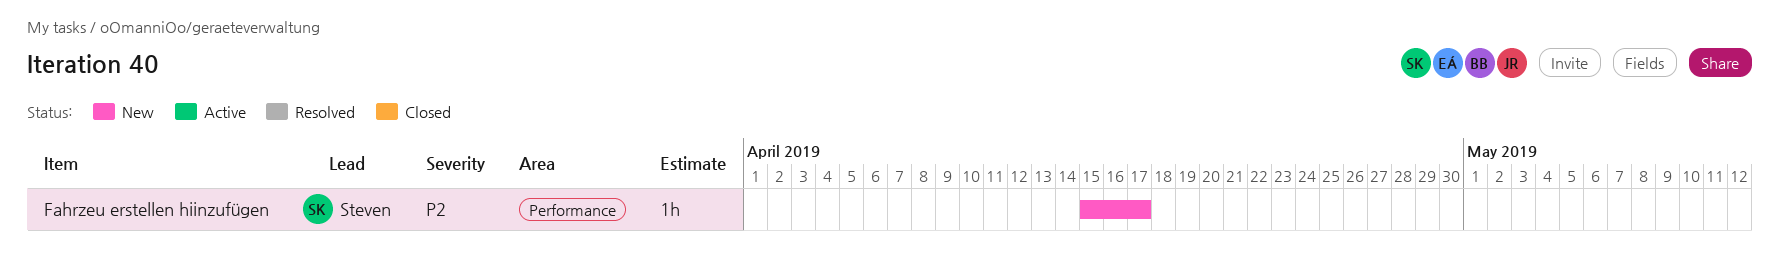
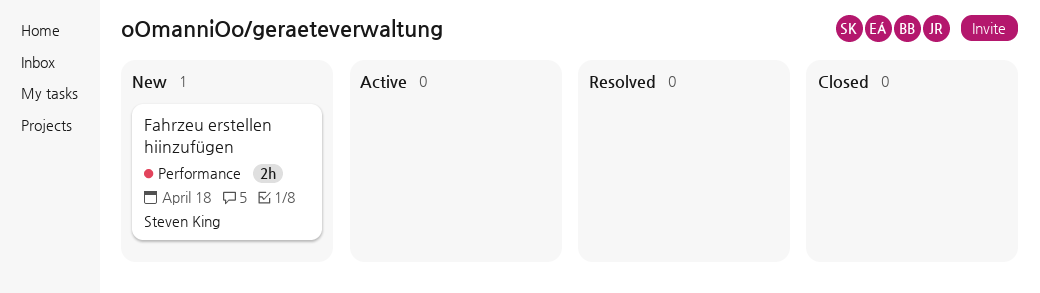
Fahrzeu erstellen hiinzufügen, estimate: 1h -> 2h
Fahrzeu erstellen hiinzufügen, due: Apr 17 -> Apr 18

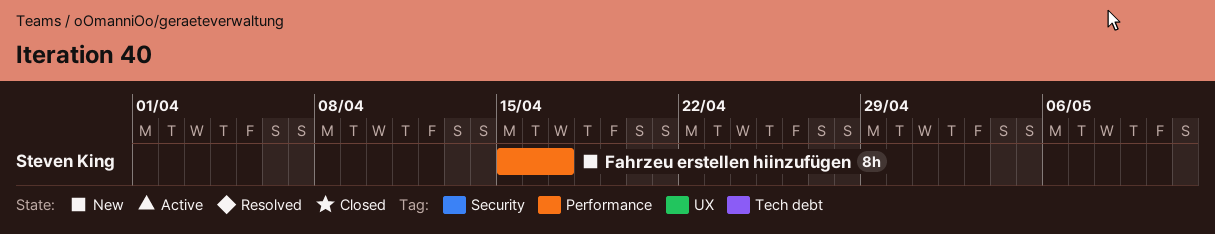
Fahrzeu erstellen hiinzufügen, estimate: 2h -> 8h
Fahrzeu erstellen hiinzufügen, due: Apr 18 -> Apr 17

